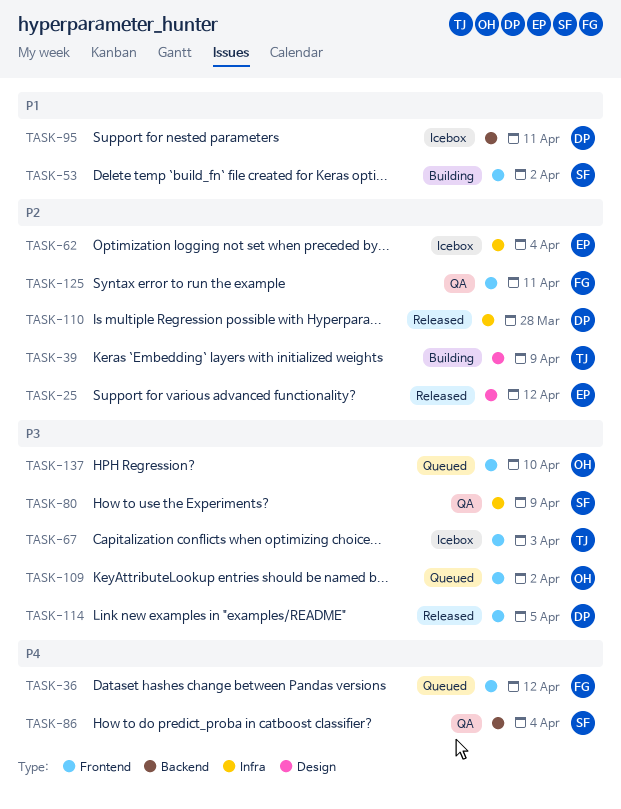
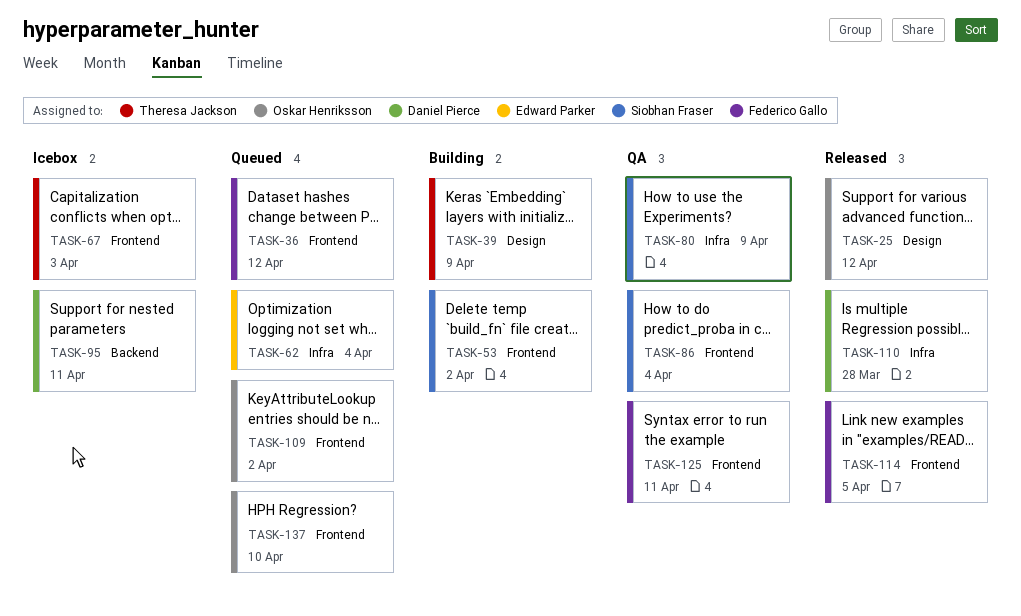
TASK-25, owner: Edward Parker -> Oskar Henriksson
TASK-62, status: Icebox -> Queued
TASK-86, label: Backend -> Frontend
TASK-114, owner: Daniel Pierce -> Federico Gallo

